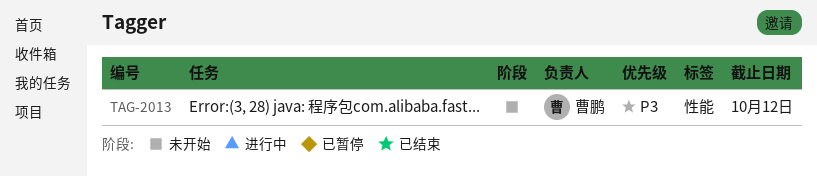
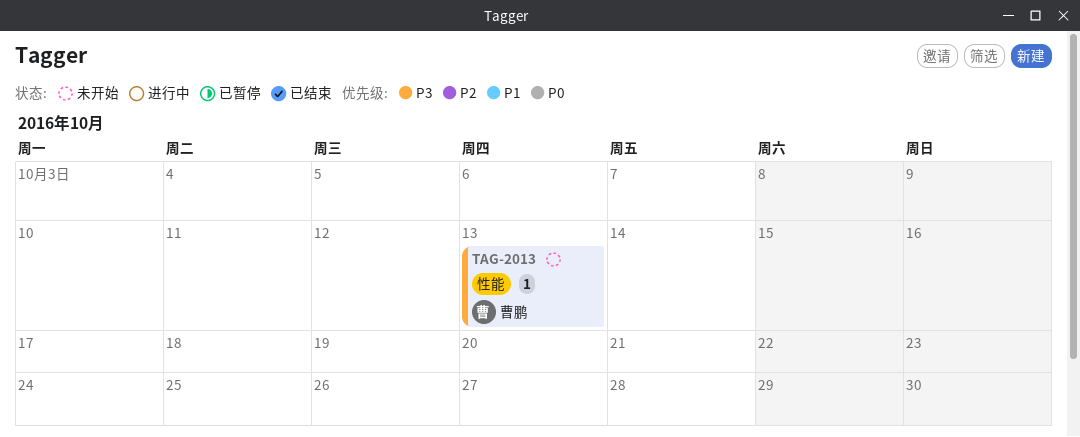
TAG-2013, due: Oct 12 -> Oct 13

